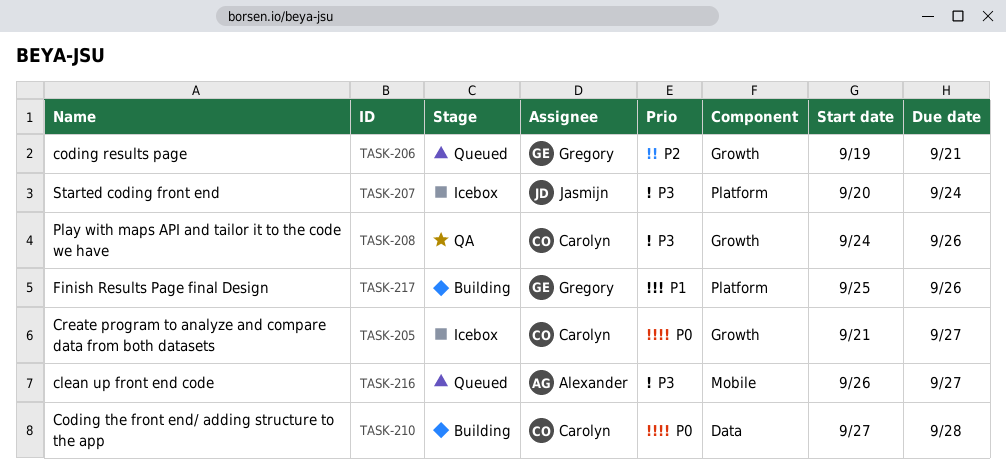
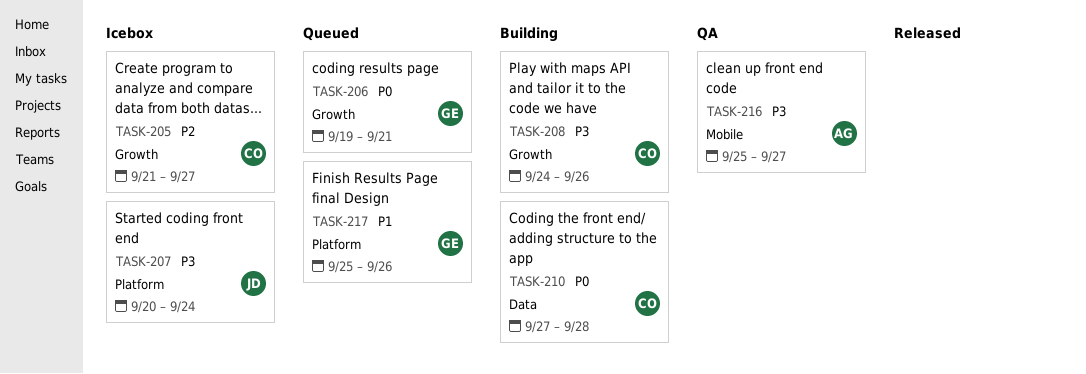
TASK-205, priority: P0 -> P2
TASK-206, priority: P2 -> P0
TASK-208, status: QA -> Building
TASK-216, status: Queued -> QA
TASK-216, start: Sep 26 -> Sep 25
TASK-217, status: Building -> Queued

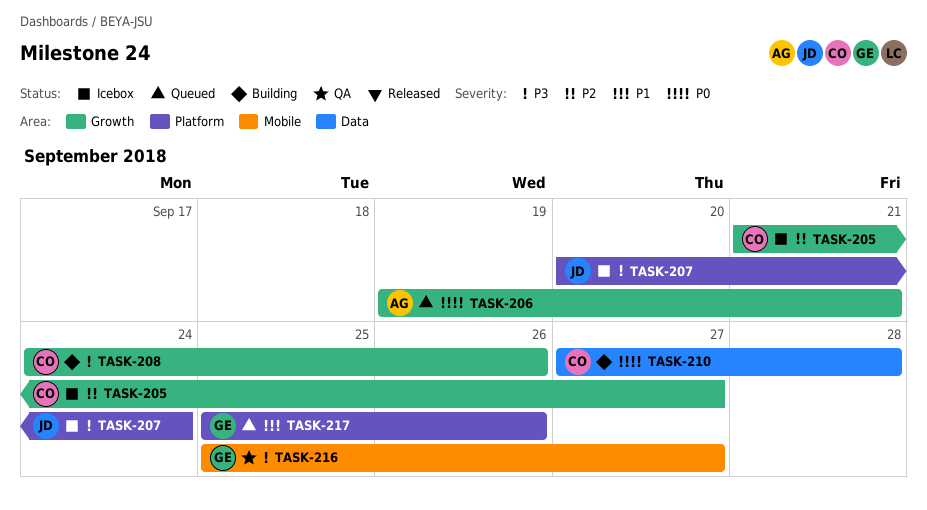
TASK-206, owner: GE -> AG
TASK-216, owner: AG -> GE

